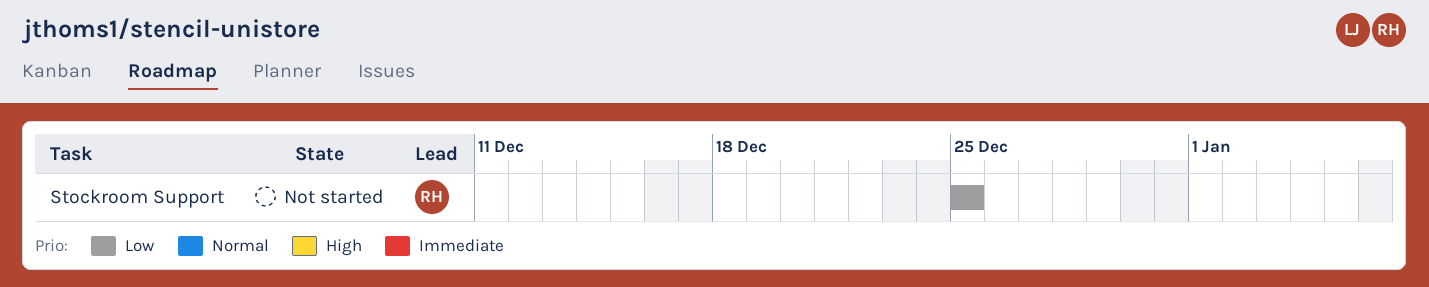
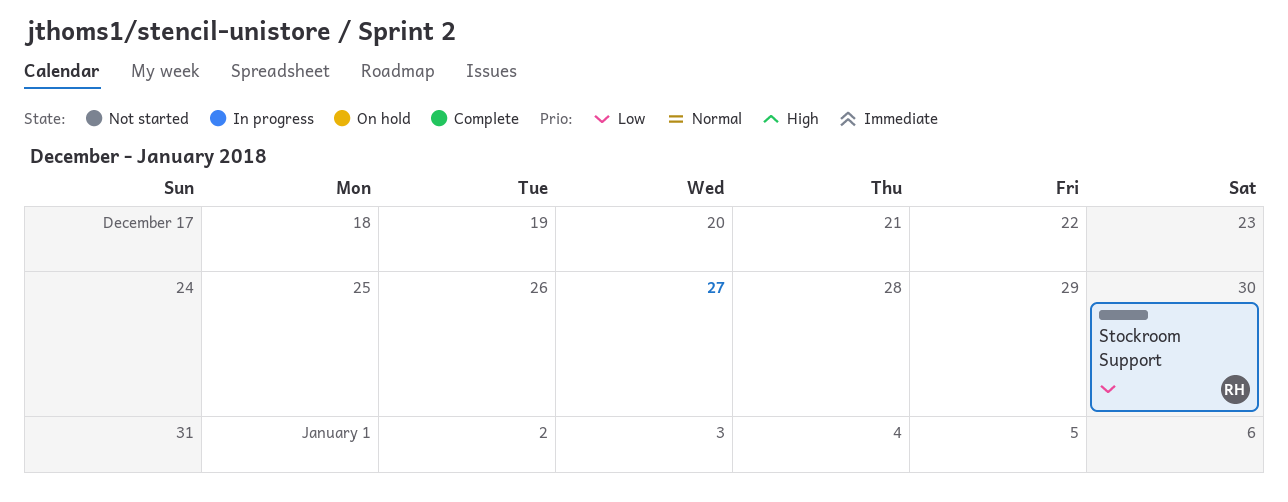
Stockroom Support, due: Dec 25 -> Dec 30

